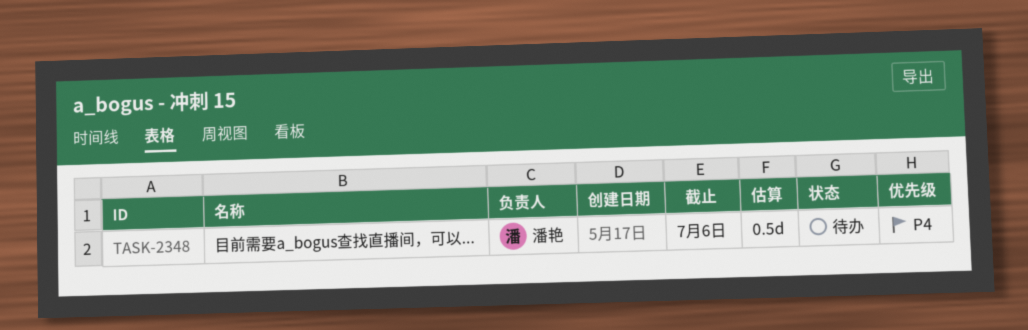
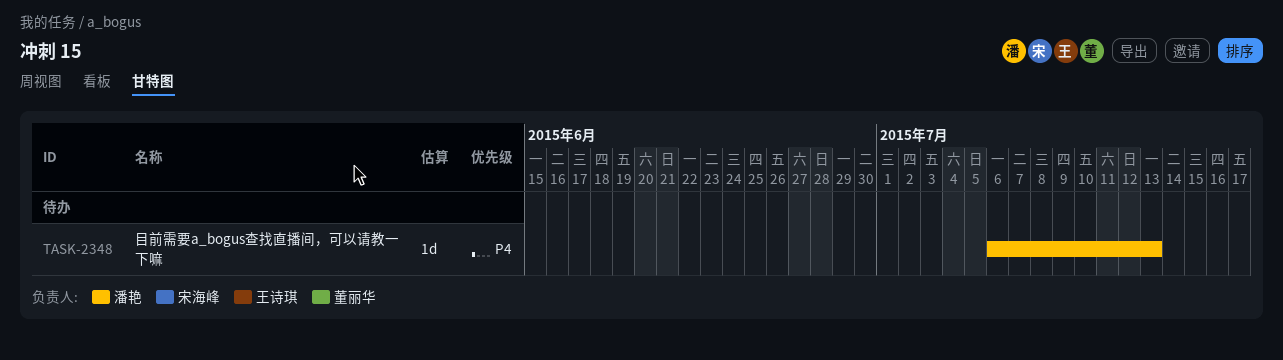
TASK-2348, estimate: 0.5d -> 1d
TASK-2348, due: Jul 6 -> Jul 13

